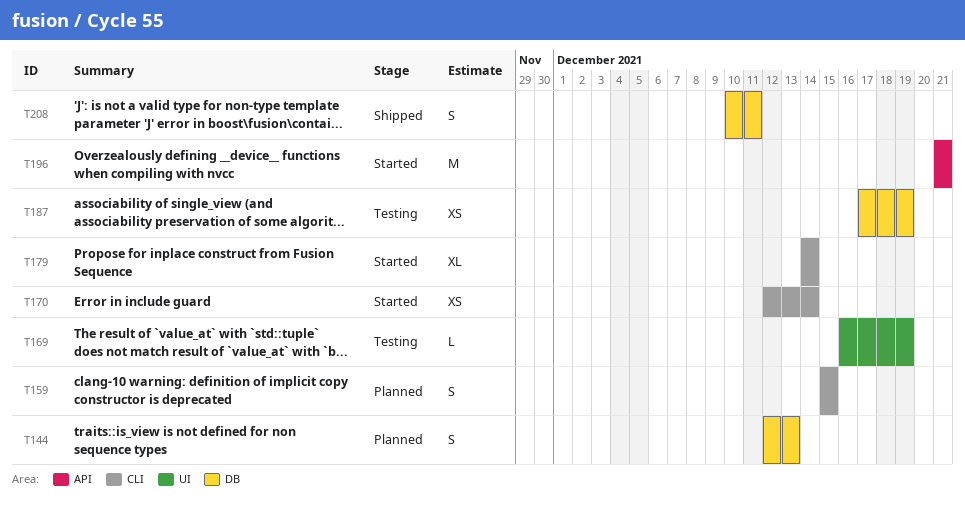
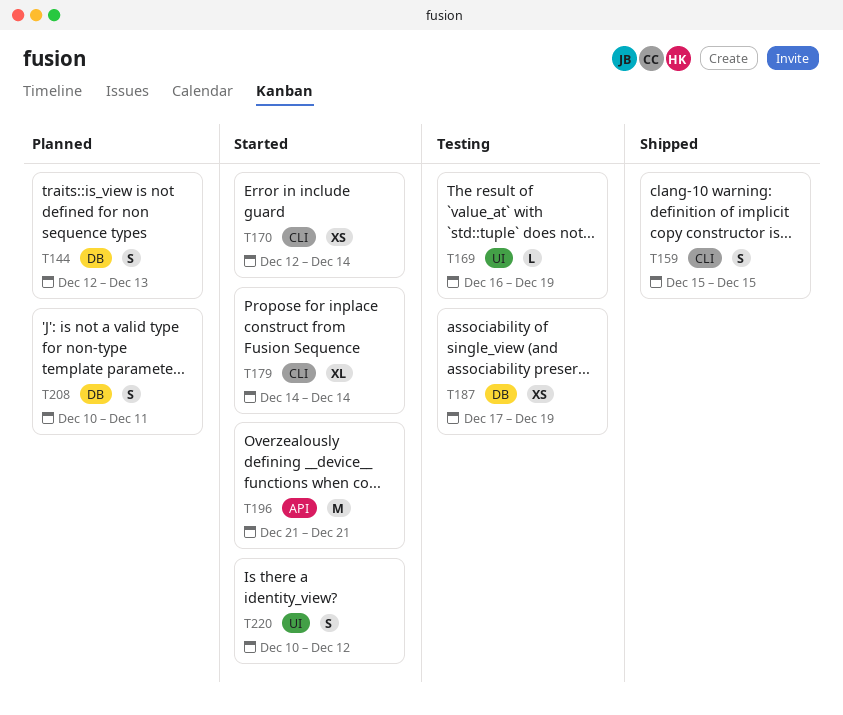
T159, status: Planned -> Shipped
T208, status: Shipped -> Planned
T220: none -> present

